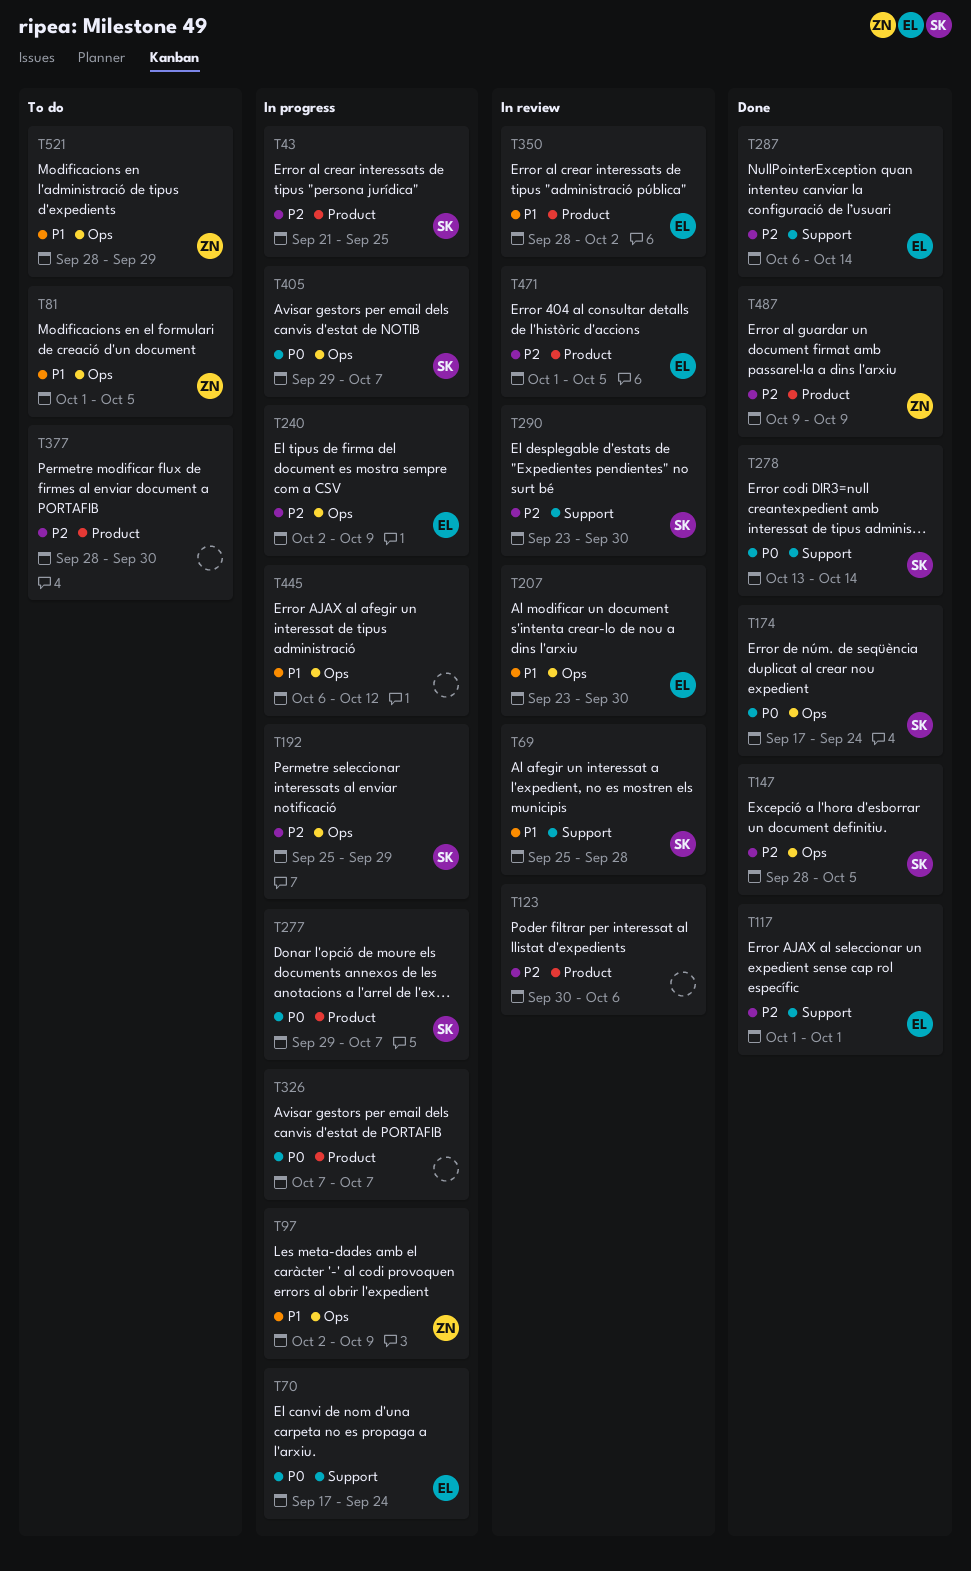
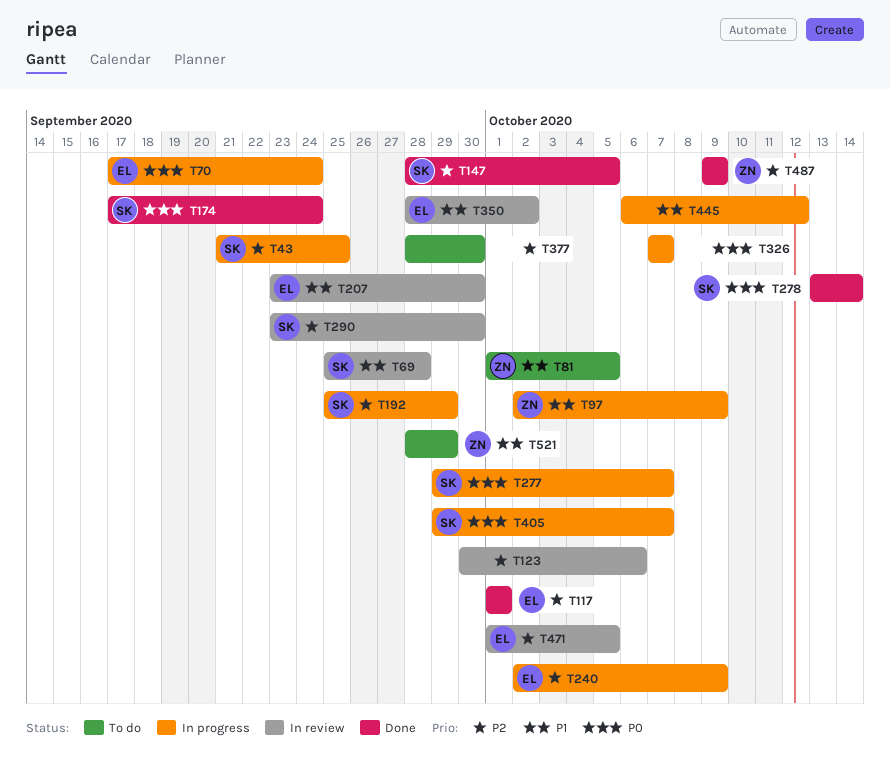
T287: present -> none

